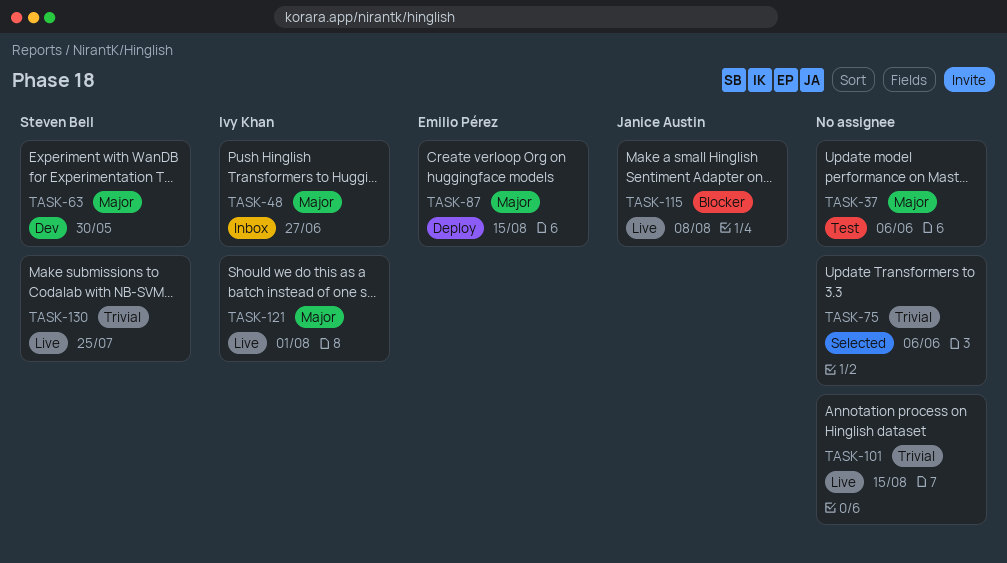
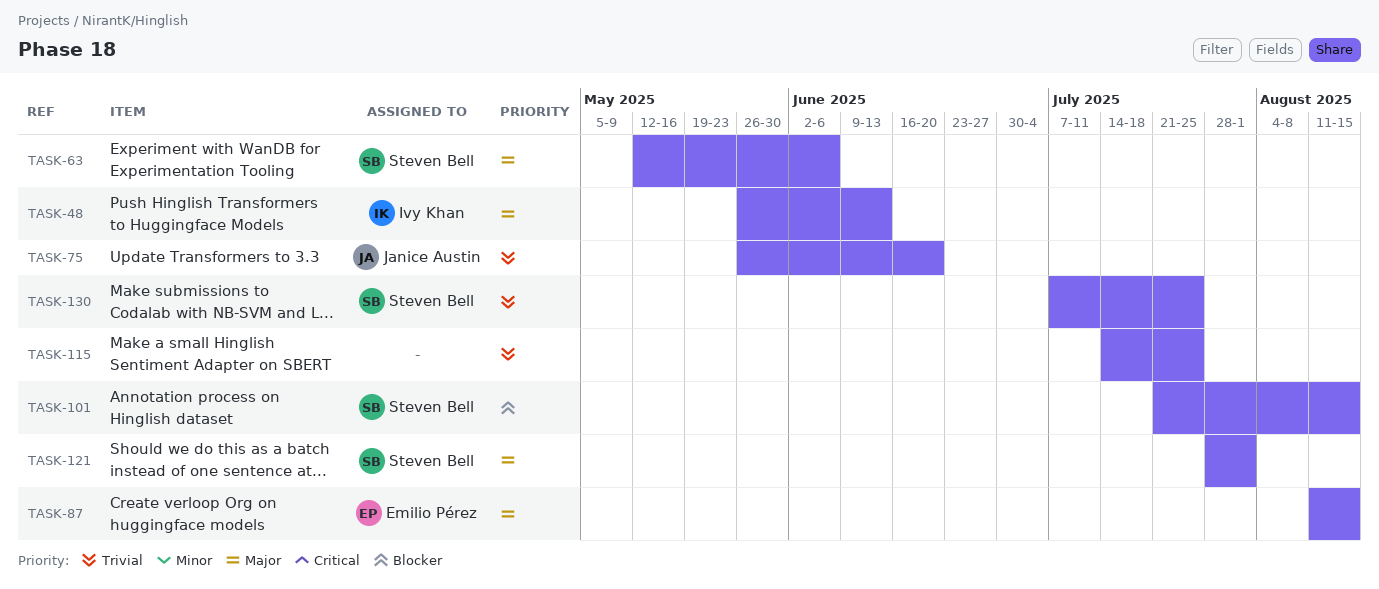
TASK-37: present -> none
TASK-48, due: Jun 27 -> Jun 13
TASK-63, due: May 30 -> Jun 6
TASK-75, owner: none -> Janice Austin
TASK-75, due: Jun 6 -> Jun 20
TASK-101, owner: none -> Steven Bell
TASK-101, priority: Trivial -> Blocker
TASK-115, owner: Janice Austin -> none
TASK-115, priority: Blocker -> Trivial
TASK-115, due: Aug 8 -> Jul 25
TASK-121, owner: Ivy Khan -> Steven Bell

